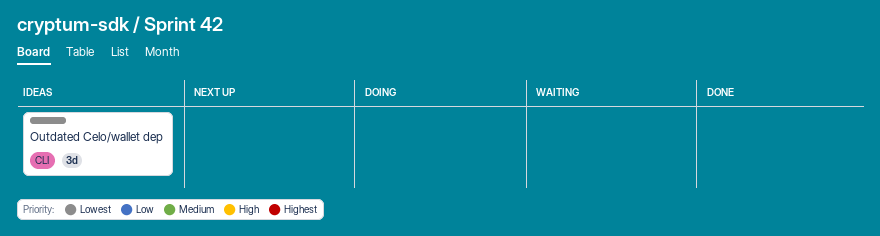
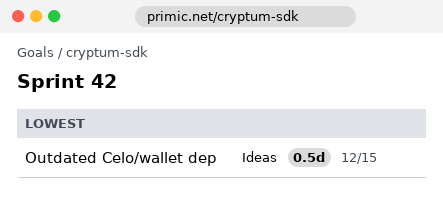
Outdated Celo/wallet dep, estimate: 3d -> 0.5d

